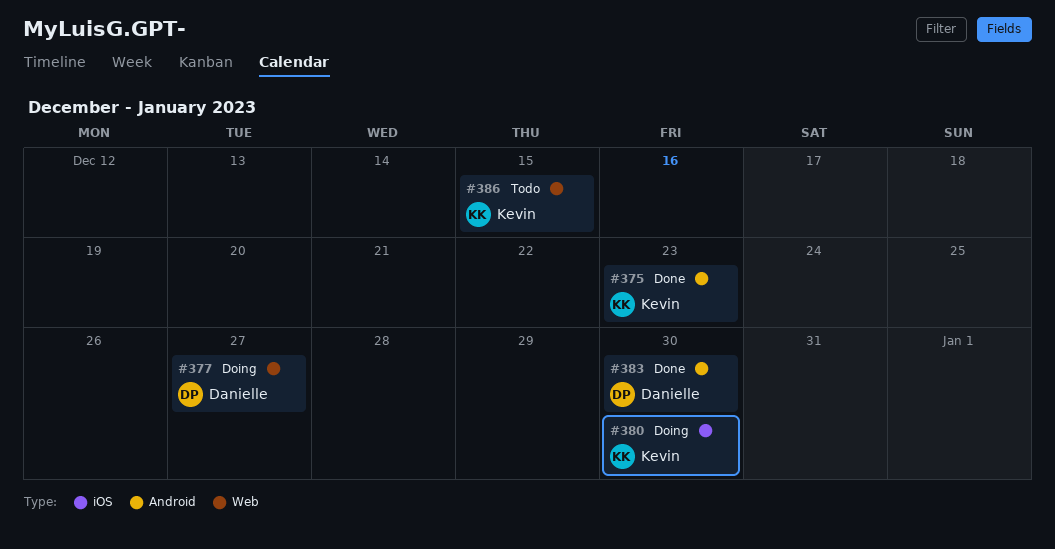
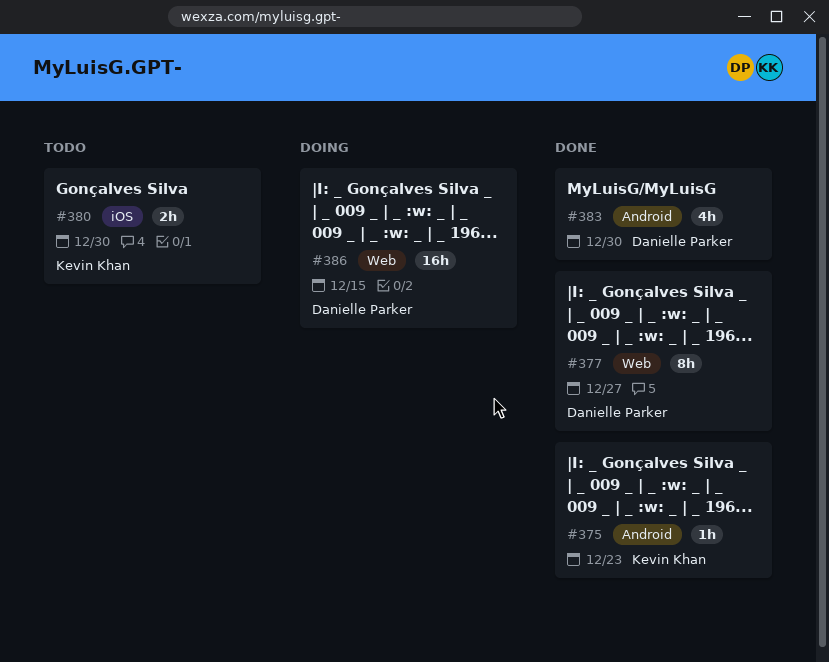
#377, status: Doing -> Done
#380, status: Doing -> Todo
#386, status: Todo -> Doing
#386, owner: Kevin Khan -> Danielle Parker

